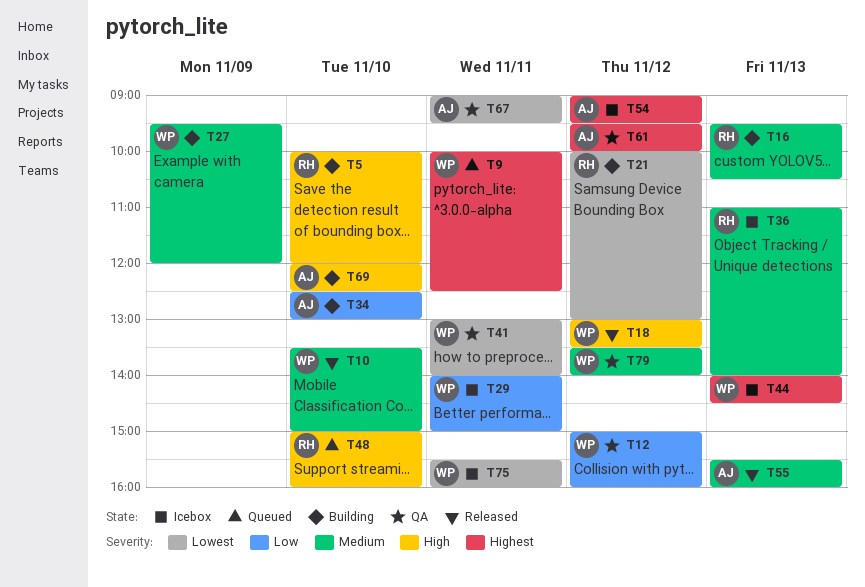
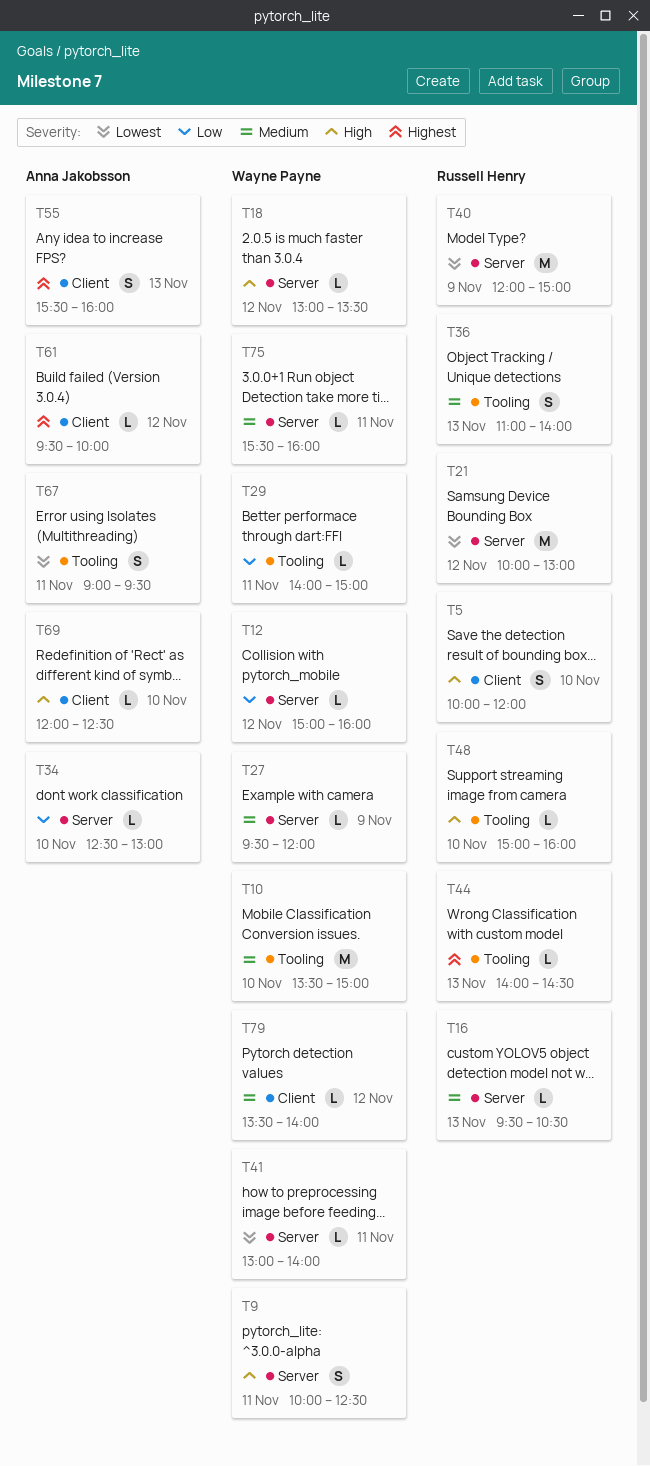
T9, priority: Highest -> High
T40: none -> present
T44, owner: Wayne Payne -> Russell Henry
T54: present -> none
T55, priority: Medium -> Highest
T75, priority: Lowest -> Medium

